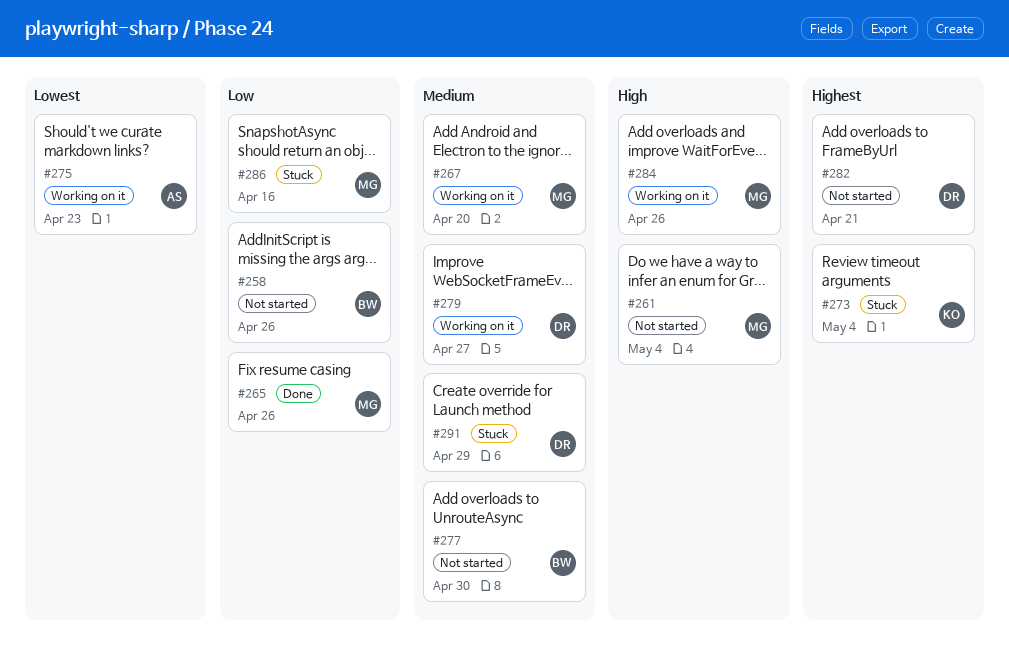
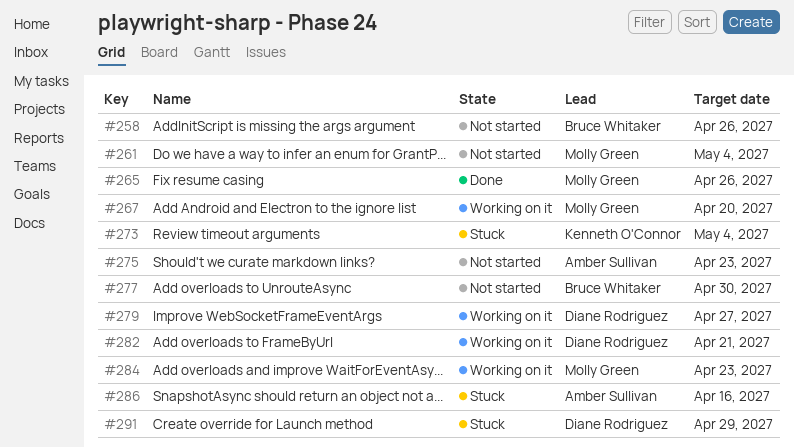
#275, status: Working on it -> Not started
#282, status: Not started -> Working on it
#284, due: Apr 26 -> Apr 23
#286, owner: Molly Green -> Amber Sullivan

